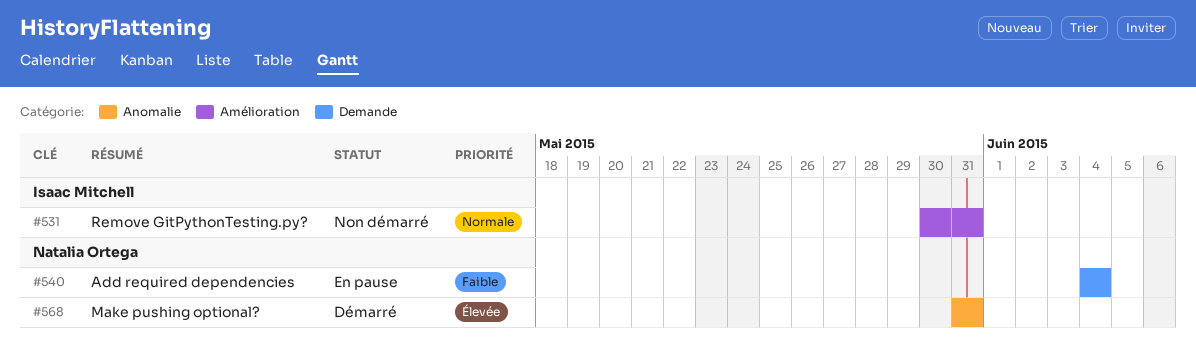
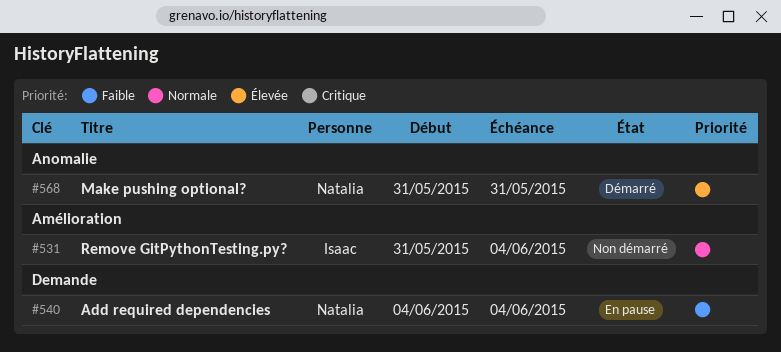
#531, start: May 30 -> May 31
#531, due: May 31 -> Jun 4

